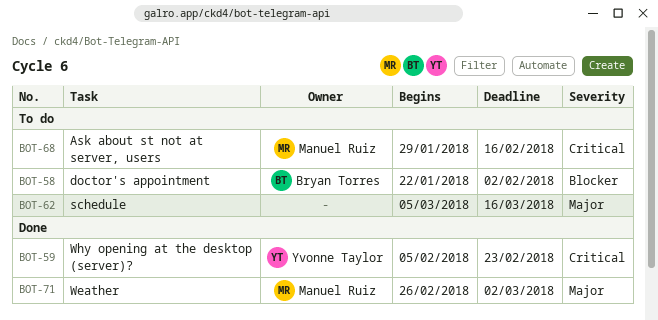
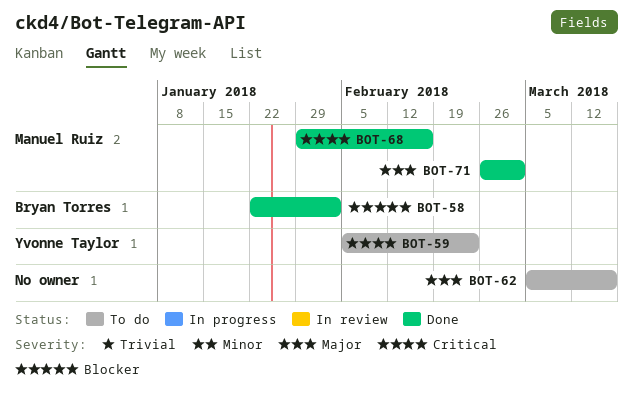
BOT-58, status: To do -> Done
BOT-59, status: Done -> To do
BOT-68, status: To do -> Done

